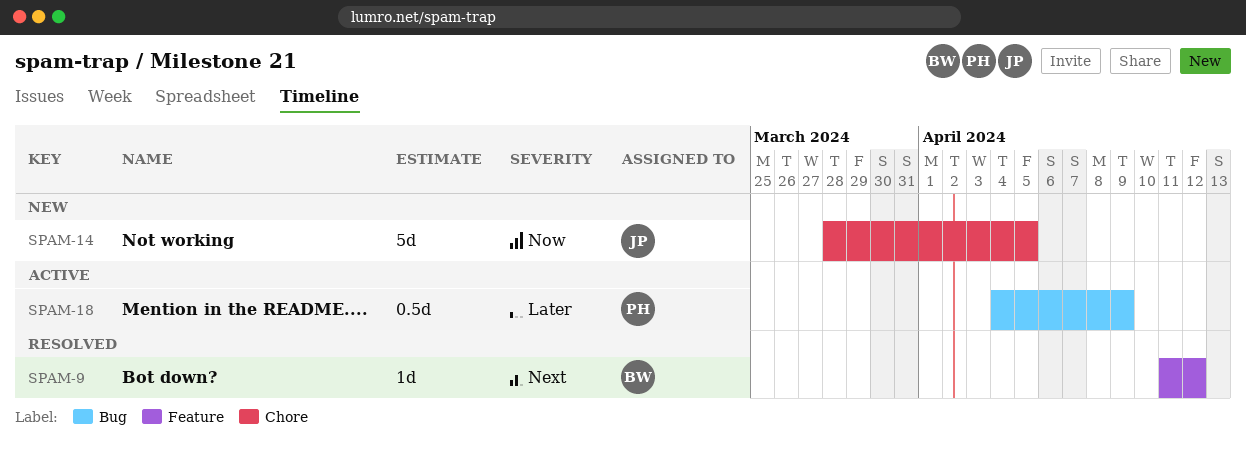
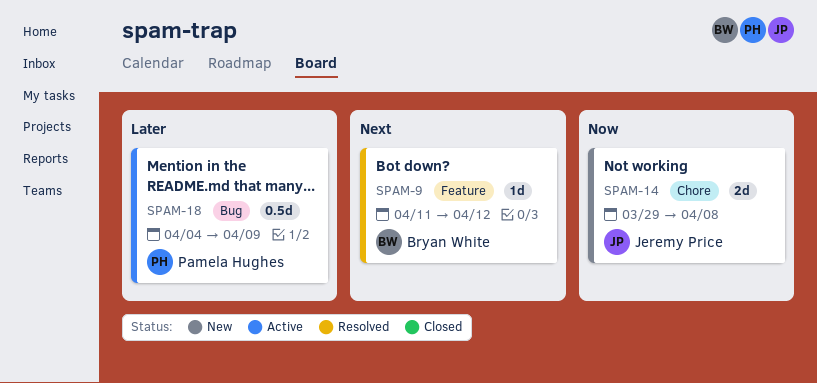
SPAM-14, estimate: 5d -> 2d
SPAM-14, start: Mar 28 -> Mar 29
SPAM-14, due: Apr 5 -> Apr 8

